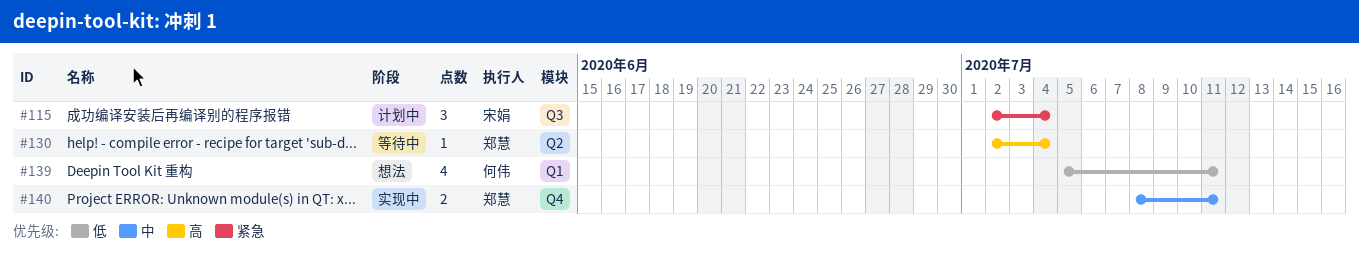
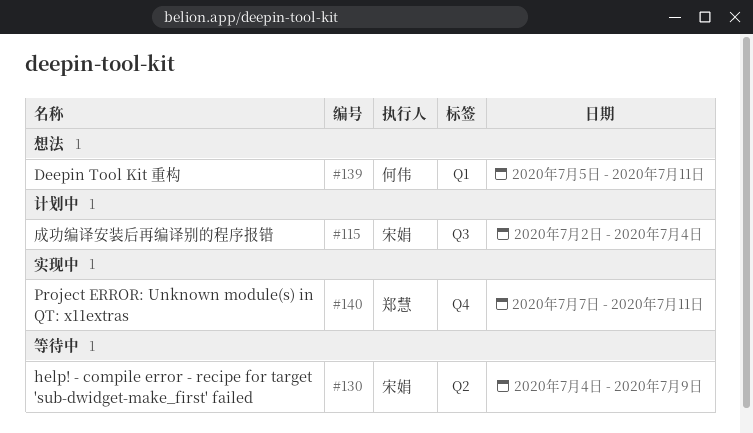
#130, owner: 郑慧 -> 宋娟
#130, start: Jul 2 -> Jul 4
#130, due: Jul 4 -> Jul 9
#140, start: Jul 8 -> Jul 7

